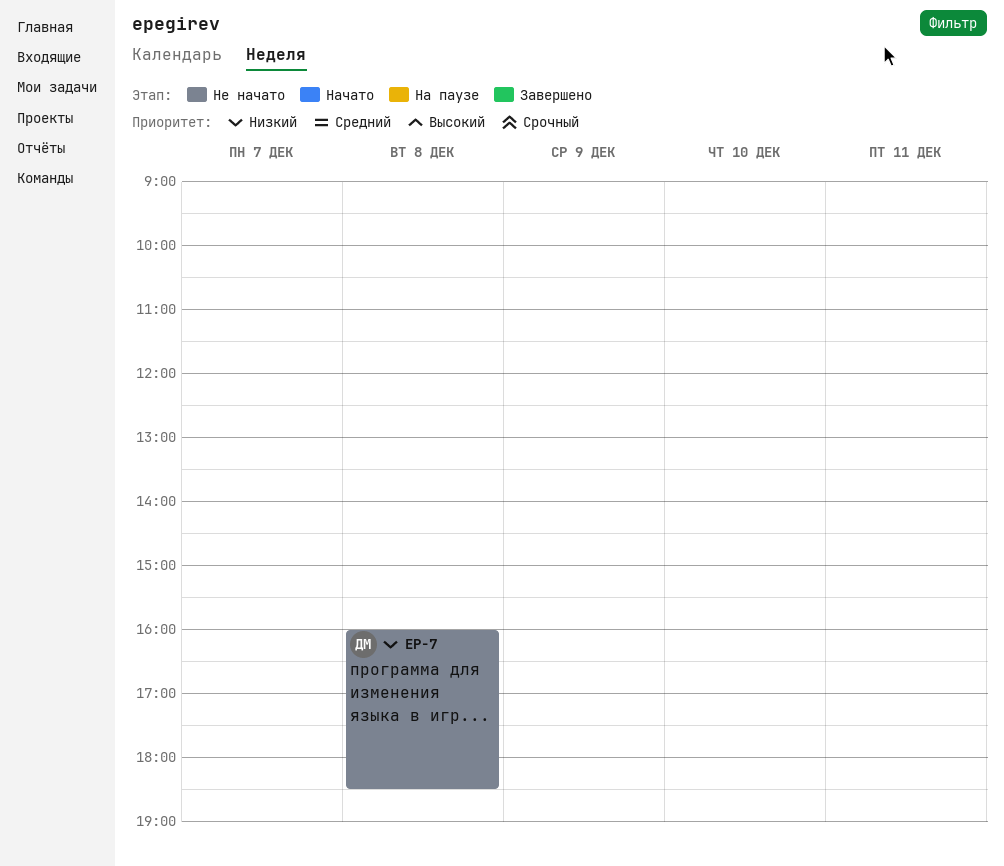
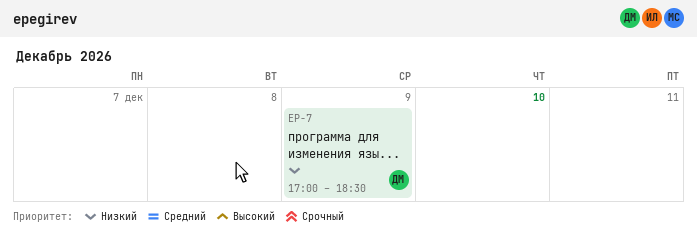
EP-7, day: Dec 8 -> Dec 9
EP-7, begins: 16:00 -> 17:00

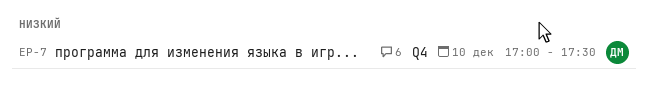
EP-7, day: Dec 9 -> Dec 10
EP-7, ends: 18:30 -> 17:30

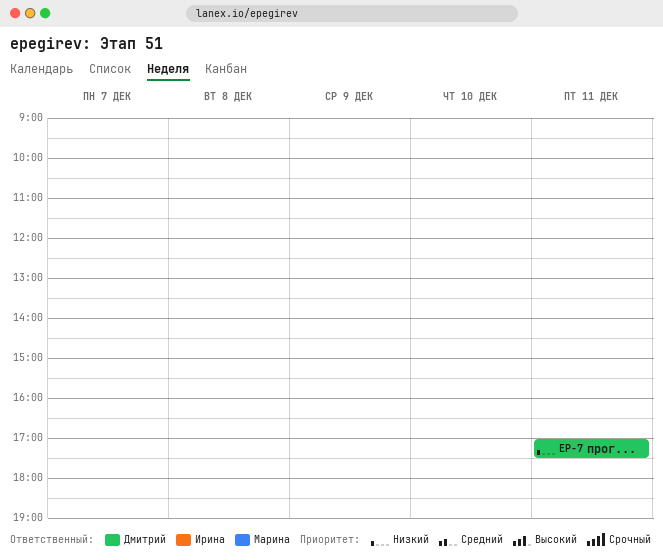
EP-7, day: Dec 10 -> Dec 11

